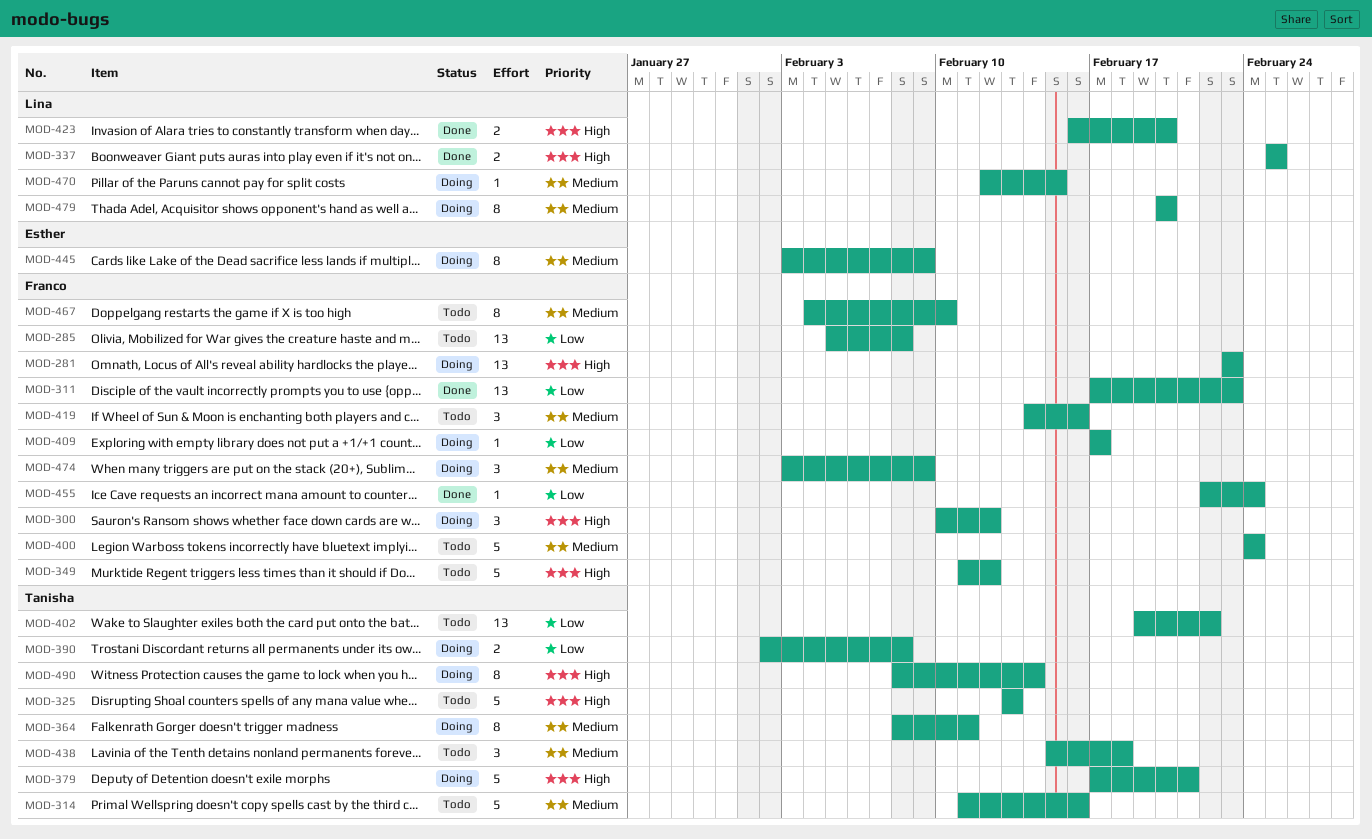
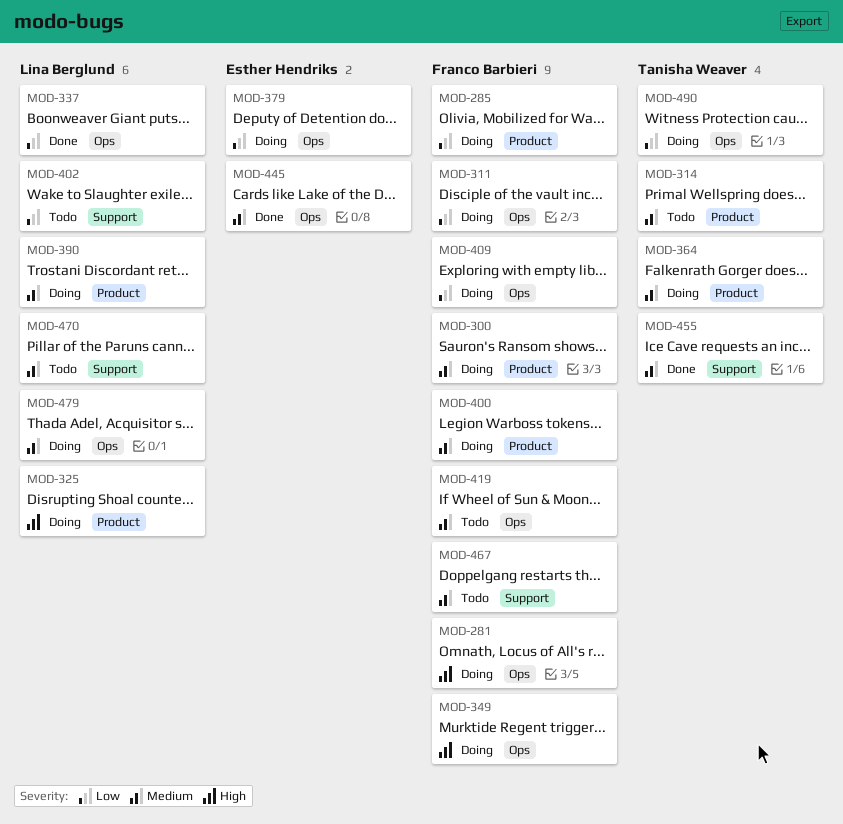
MOD-285, status: Todo -> Doing
MOD-300, priority: High -> Medium
MOD-311, status: Done -> Doing
MOD-325, status: Todo -> Doing
MOD-325, owner: Tanisha Weaver -> Lina Berglund
MOD-337, priority: High -> Low
MOD-349, status: Todo -> Doing
MOD-379, owner: Tanisha Weaver -> Esther Hendriks
MOD-379, priority: High -> Low
MOD-390, owner: Tanisha Weaver -> Lina Berglund
MOD-390, priority: Low -> Medium
MOD-400, status: Todo -> Doing
MOD-402, owner: Tanisha Weaver -> Lina Berglund
MOD-423: present -> none
MOD-438: present -> none
MOD-445, status: Doing -> Done
MOD-455, owner: Franco Barbieri -> Tanisha Weaver
MOD-455, priority: Low -> Medium
MOD-470, status: Doing -> Todo
MOD-474: present -> none
MOD-490, priority: High -> Low

